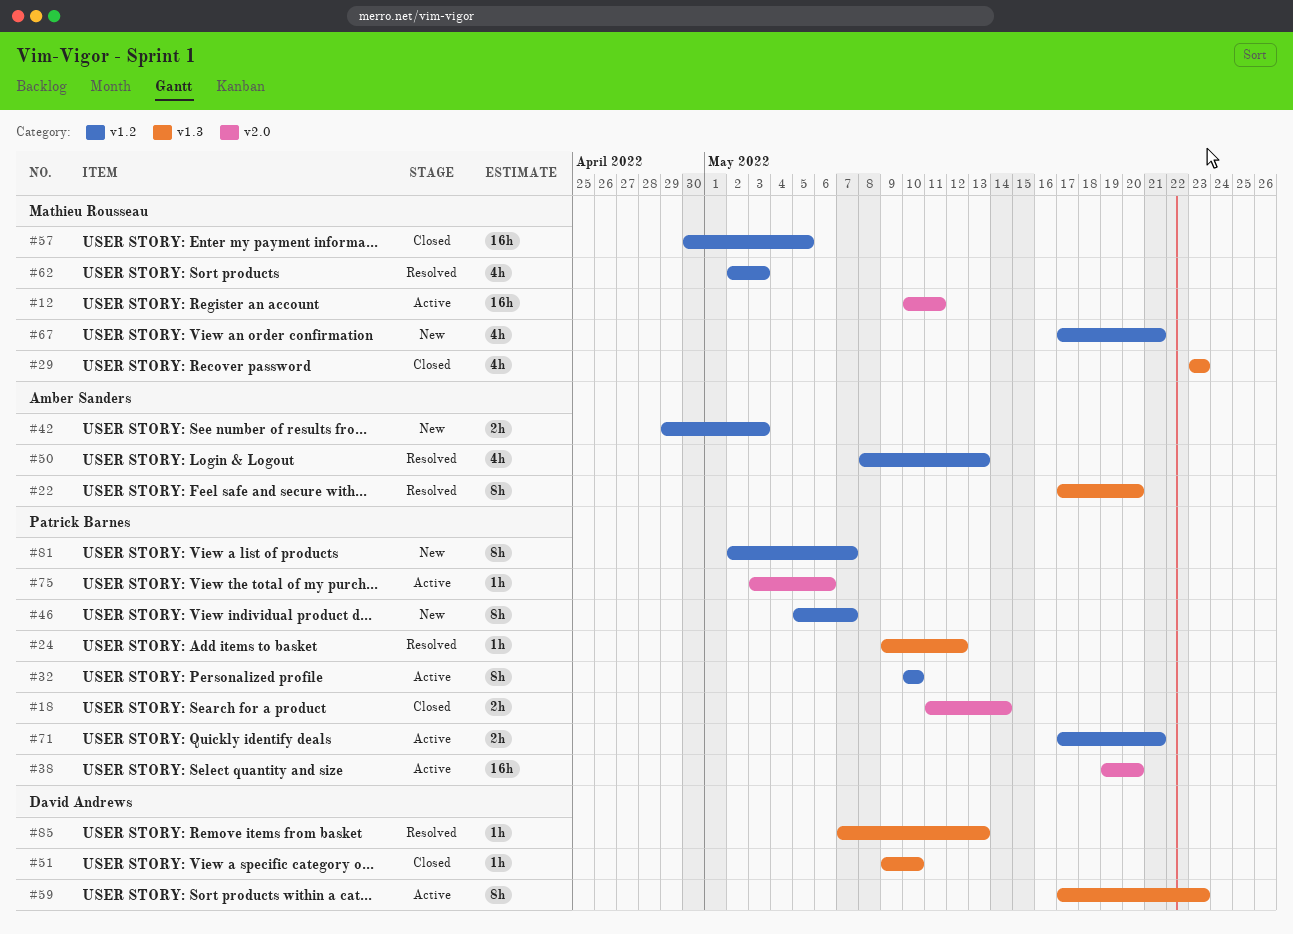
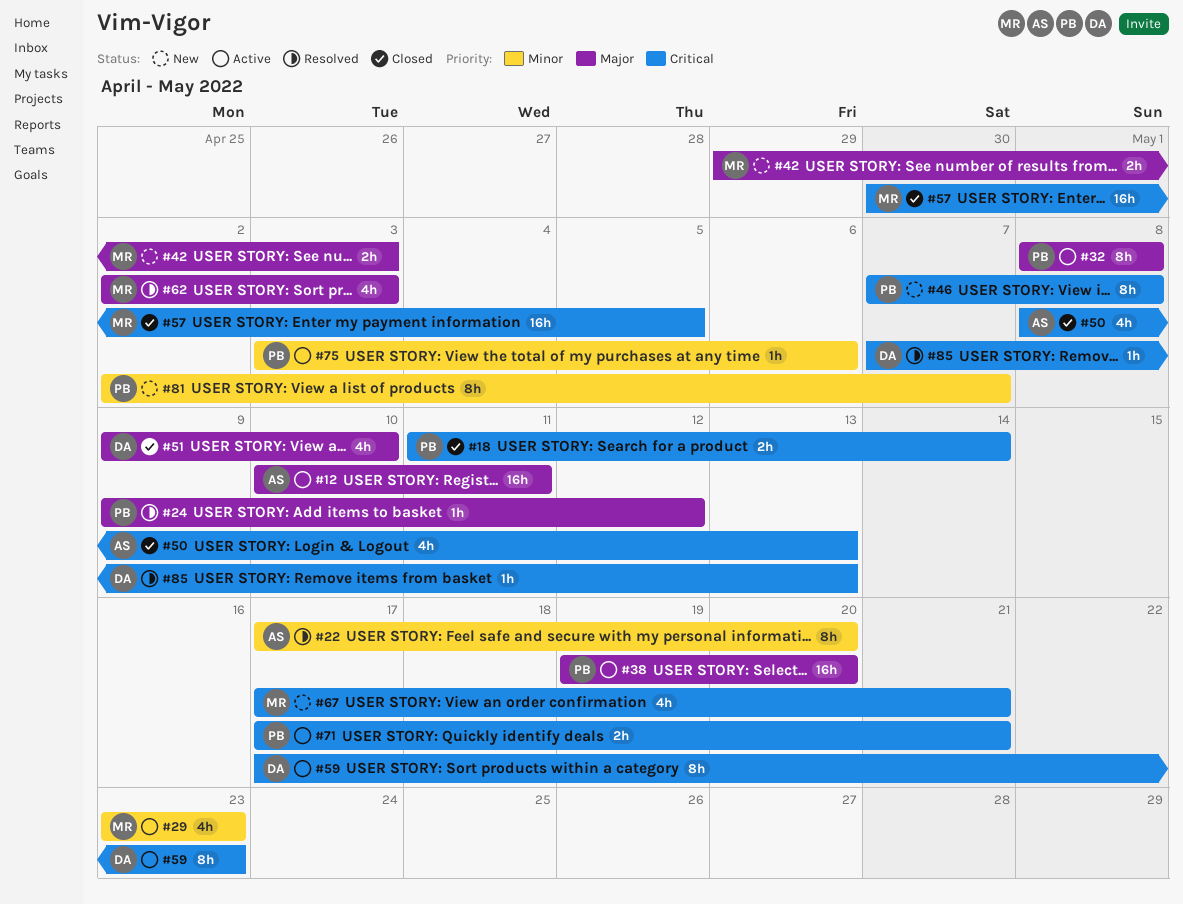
#12, owner: Mathieu Rousseau -> Amber Sanders
#29, status: Closed -> Active
#32, start: May 10 -> May 8
#32, due: May 10 -> May 8
#42, owner: Amber Sanders -> Mathieu Rousseau
#46, start: May 5 -> May 7
#46, due: May 7 -> May 8
#50, status: Resolved -> Closed
#51, estimate: 1h -> 4h

